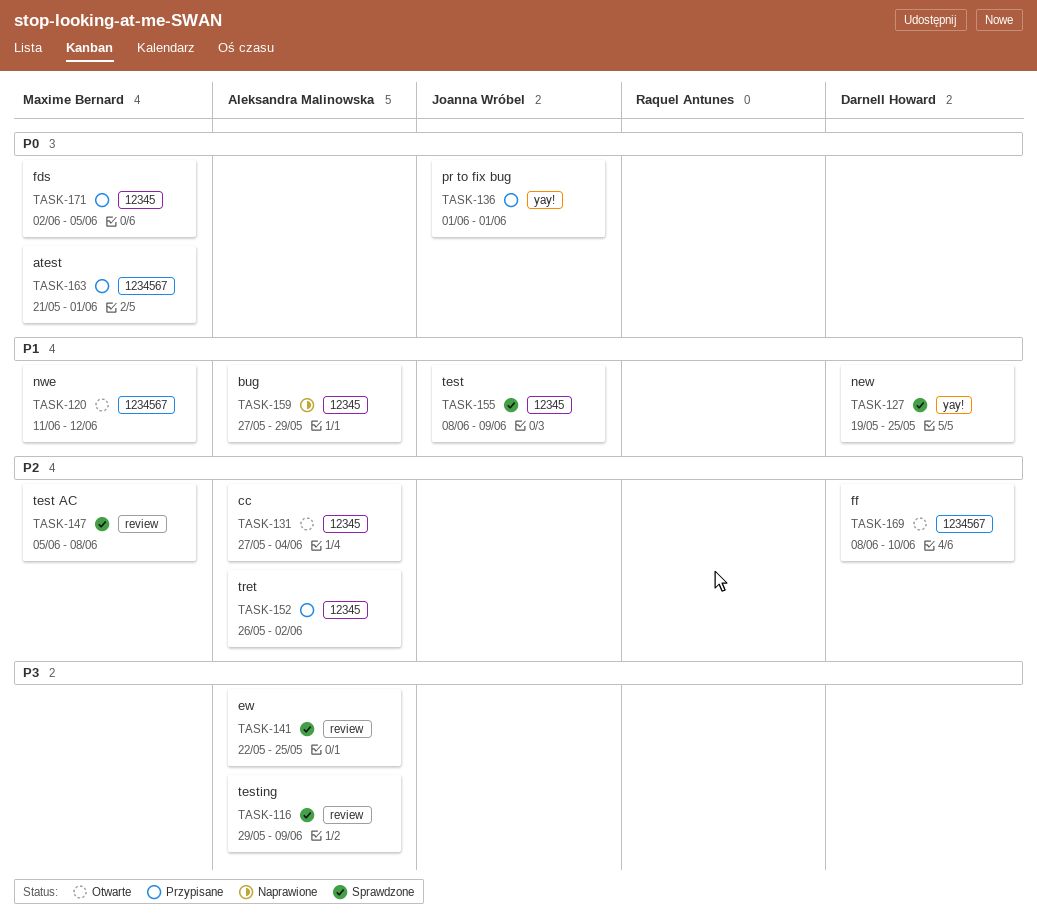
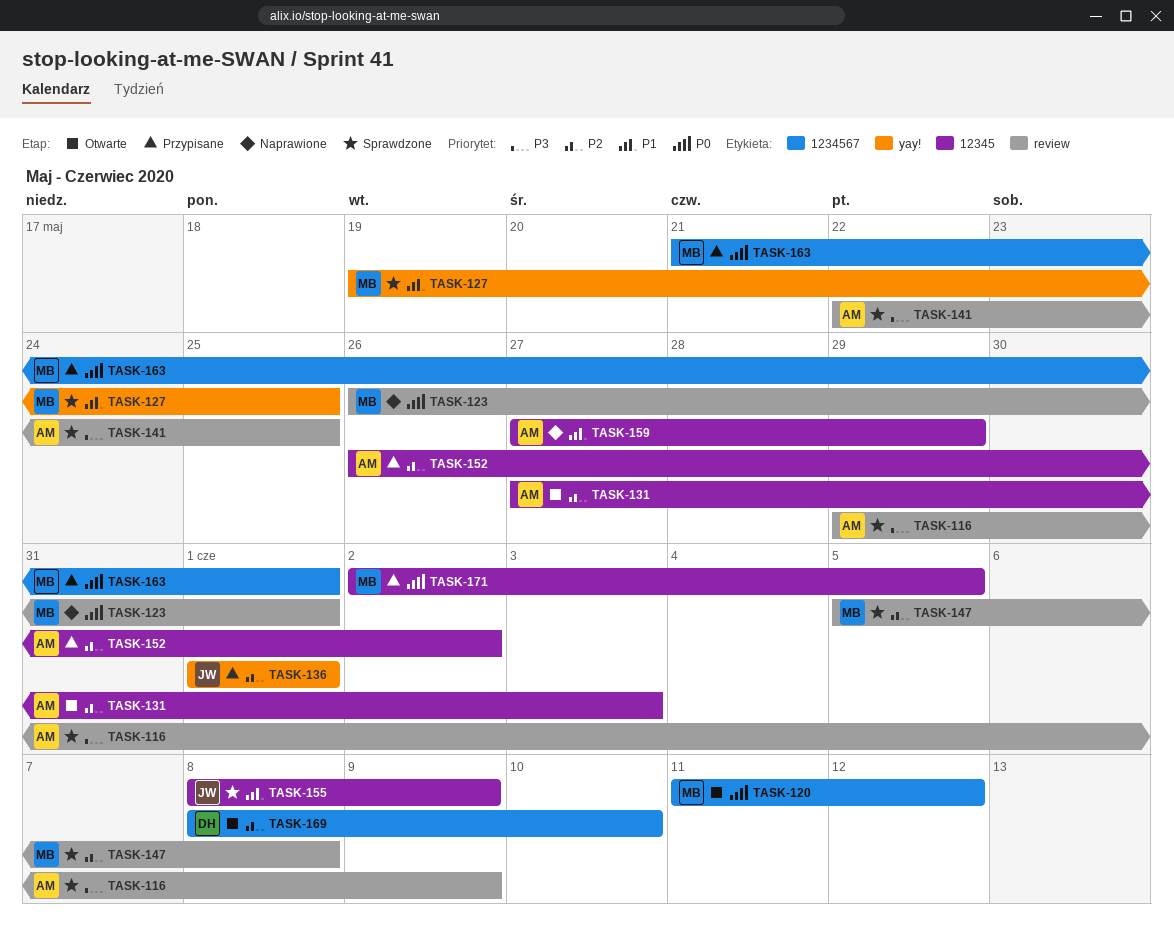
TASK-120, priority: P1 -> P0
TASK-123: none -> present
TASK-127, owner: Darnell Howard -> Maxime Bernard
TASK-131, due: Jun 4 -> Jun 3
TASK-136, priority: P0 -> P2

